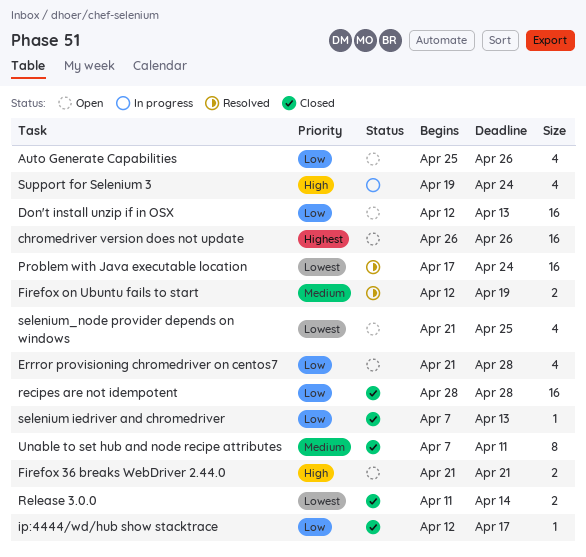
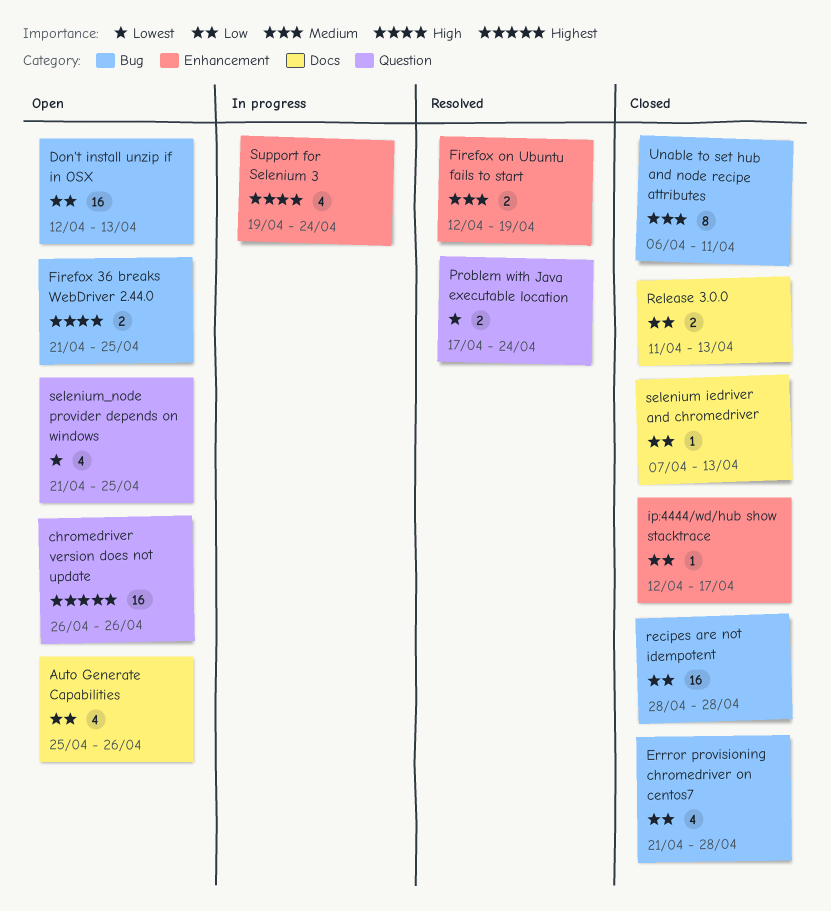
Errror provisioning chromedriver on centos7, status: Open -> Closed
Firefox 36 breaks WebDriver 2.44.0, due: Apr 21 -> Apr 25
Problem with Java executable location, estimate: 16 -> 2
Release 3.0.0, priority: Lowest -> Low
Release 3.0.0, due: Apr 14 -> Apr 13
Unable to set hub and node recipe attributes, start: Apr 7 -> Apr 6

